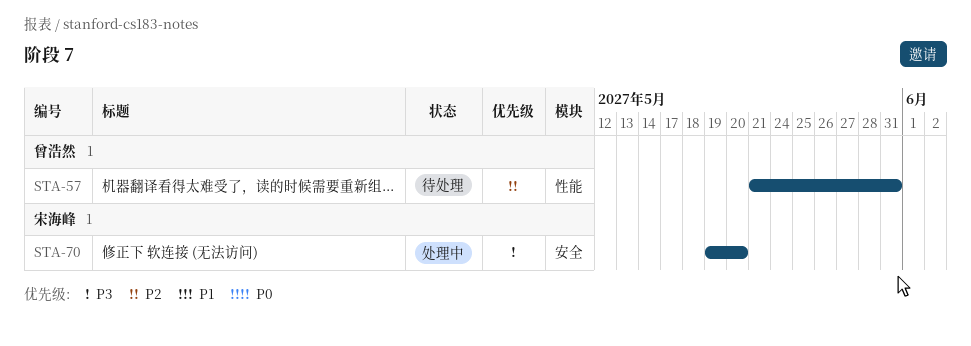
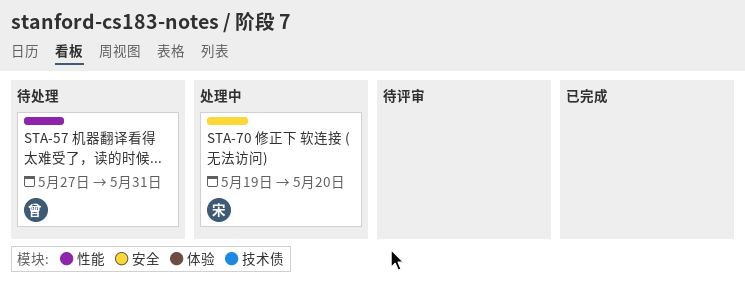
STA-57, start: May 21 -> May 27

